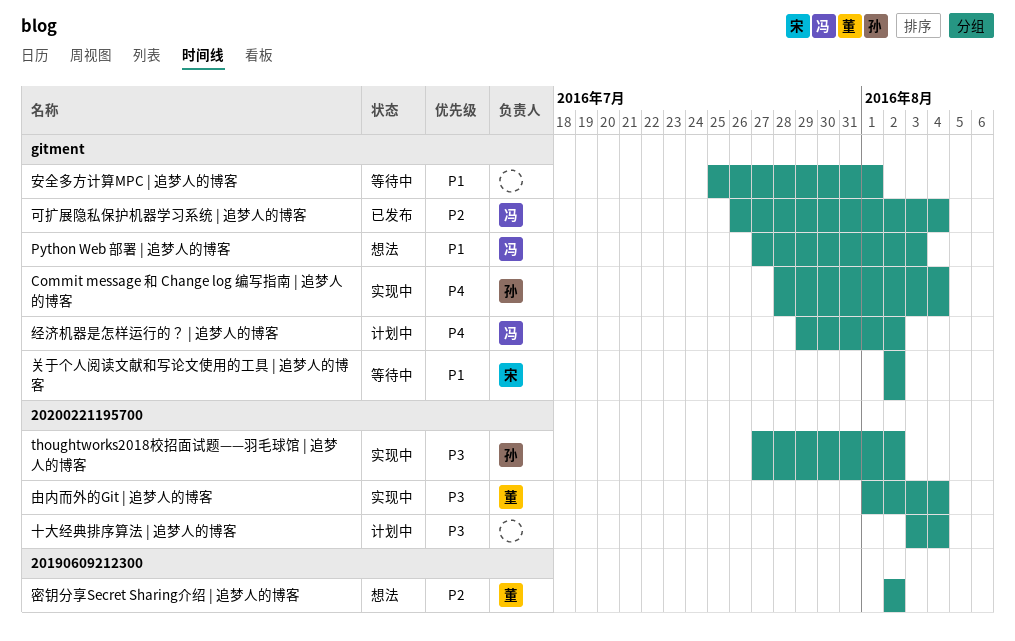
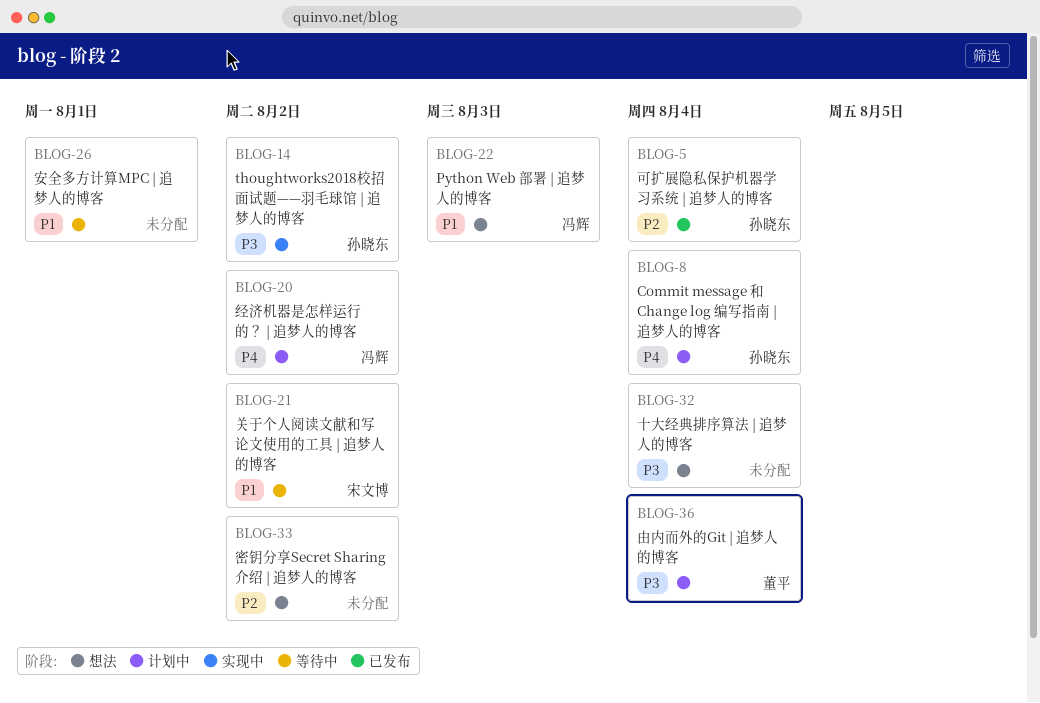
Commit message 和 Change log 编写指南 | 追梦人的博客, status: 实现中 -> 计划中
十大经典排序算法 | 追梦人的博客, status: 计划中 -> 想法
可扩展隐私保护机器学习系统 | 追梦人的博客, owner: 冯辉 -> 孙晓东
密钥分享Secret Sharing介绍 | 追梦人的博客, owner: 董平 -> none
由内而外的Git | 追梦人的博客, status: 实现中 -> 计划中

